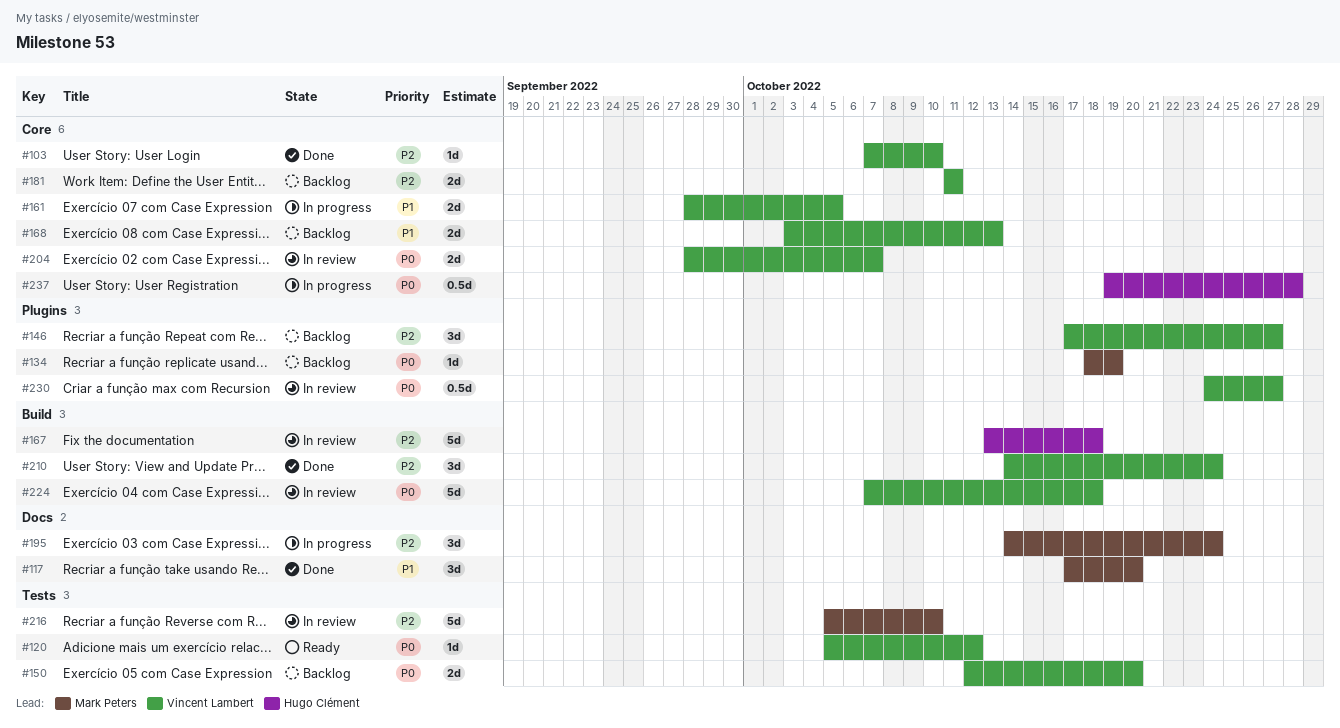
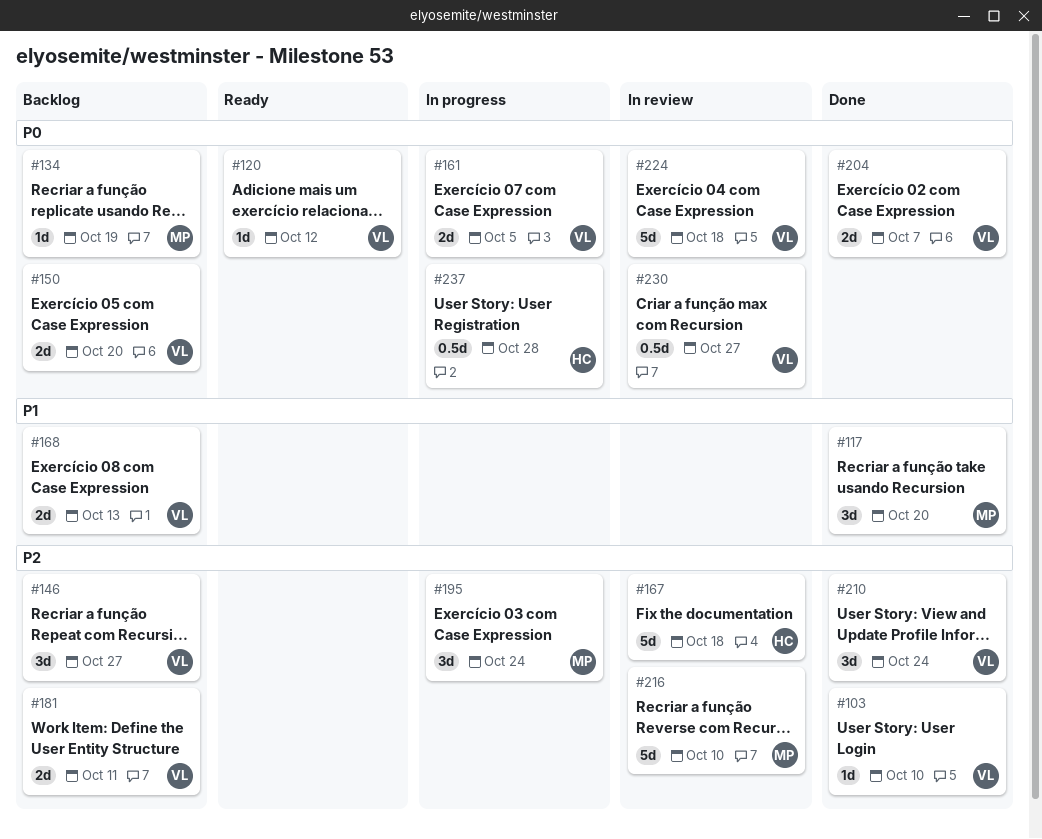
#161, priority: P1 -> P0
#204, status: In review -> Done

